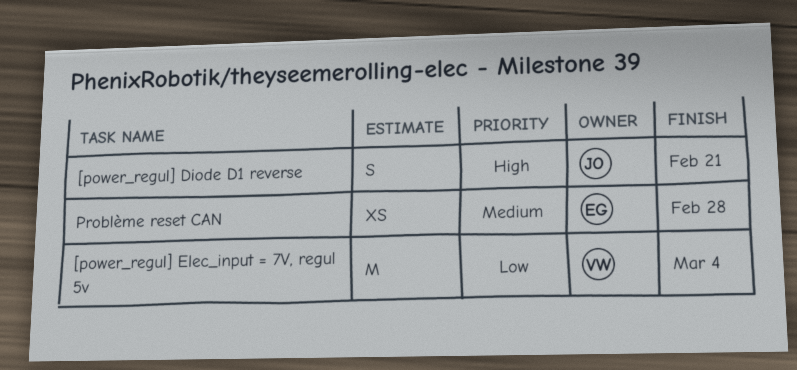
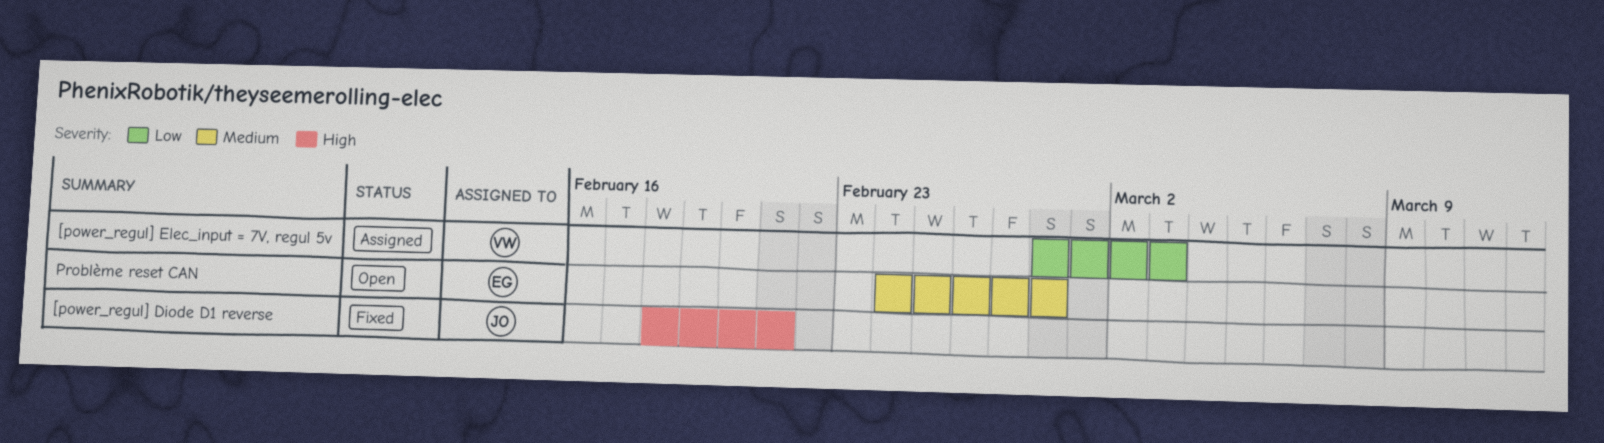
[power_regul] Elec_input = 7V, regul 5v, due: Mar 4 -> Mar 3

